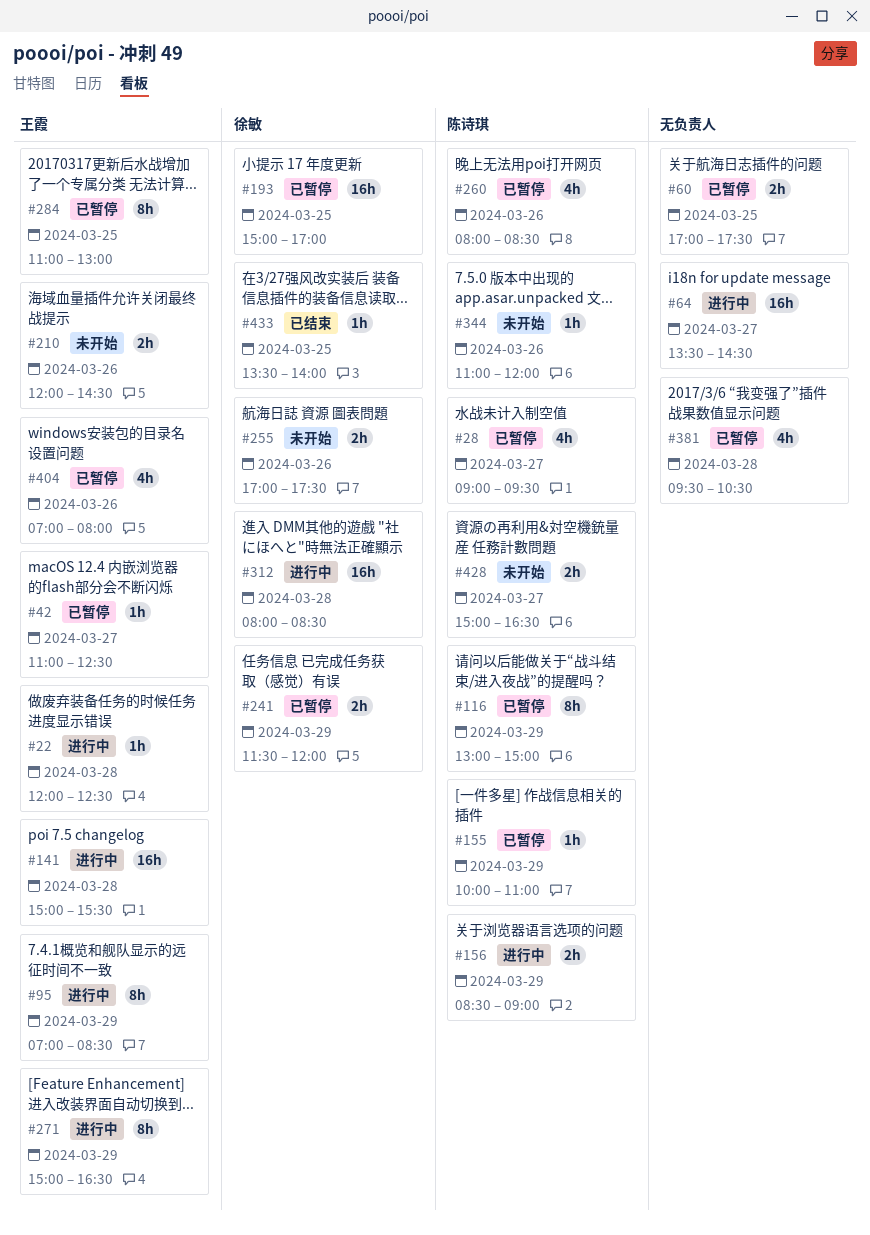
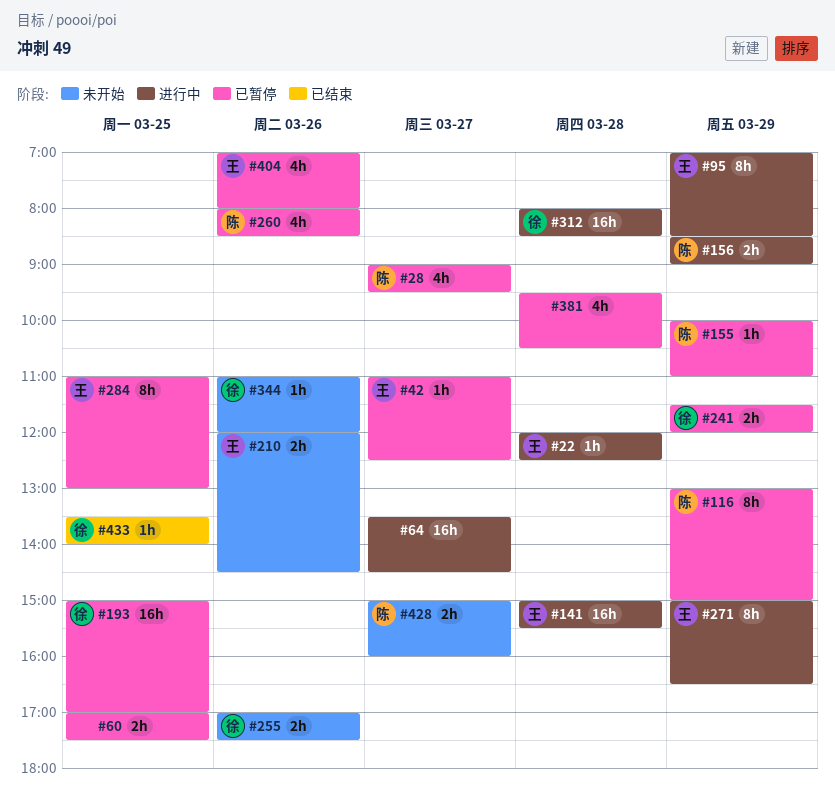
#344, owner: 陈诗琪 -> 徐敏
#428, ends: 16:30 -> 16:00

